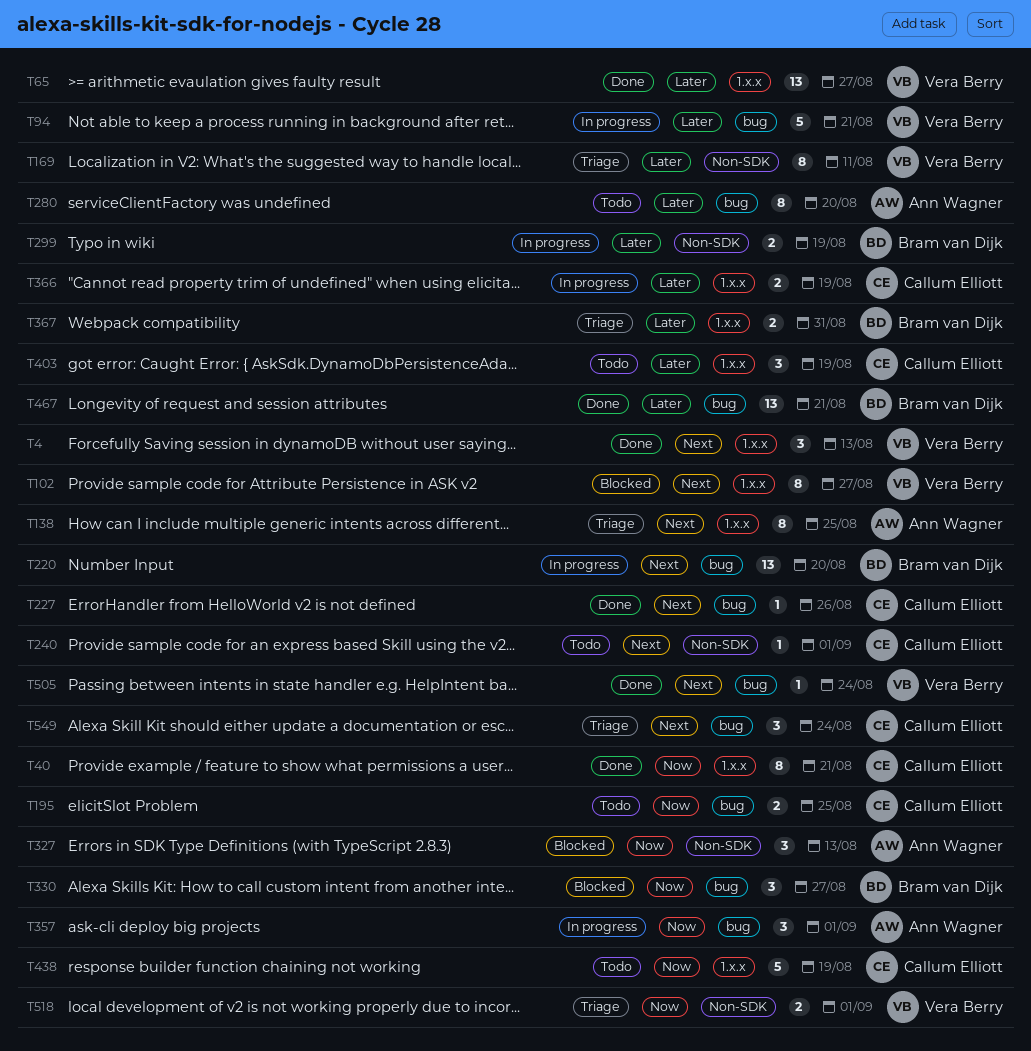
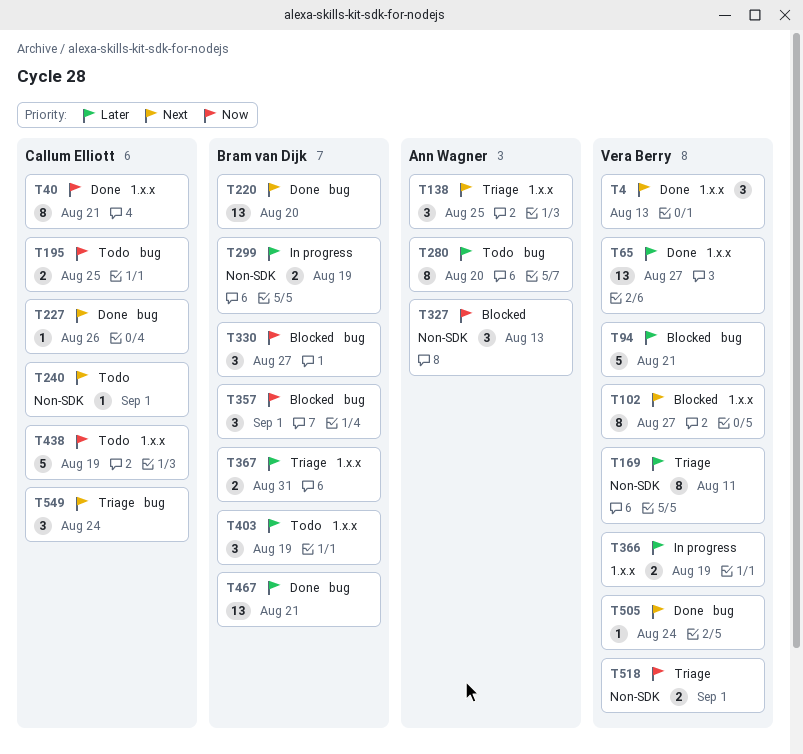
T94, status: In progress -> Blocked
T138, estimate: 8 -> 3
T220, status: In progress -> Done
T357, status: In progress -> Blocked
T357, owner: Ann Wagner -> Bram van Dijk
T366, owner: Callum Elliott -> Vera Berry
T403, owner: Callum Elliott -> Bram van Dijk

